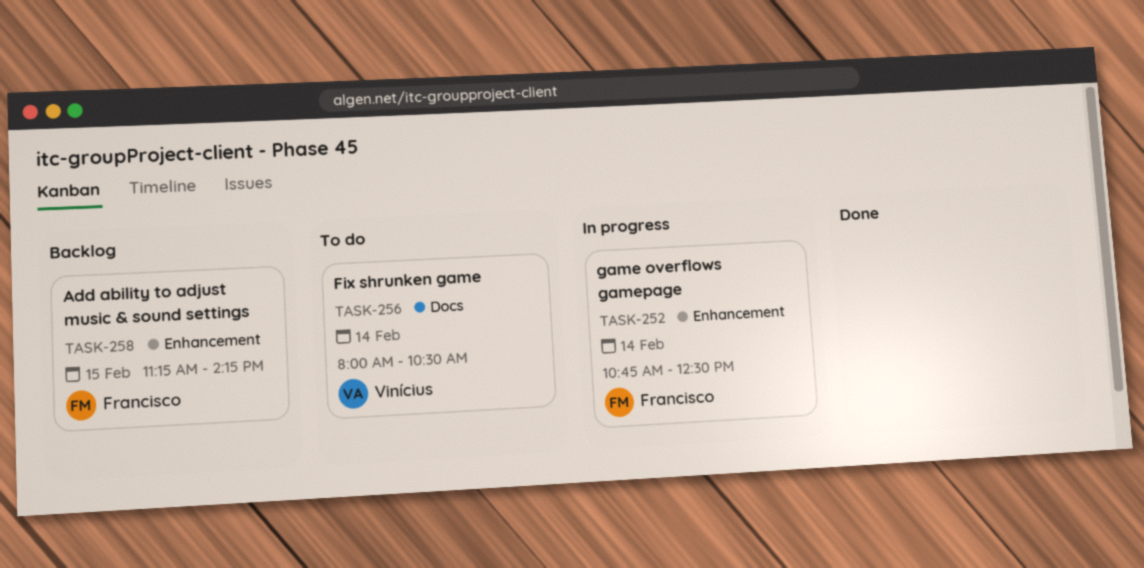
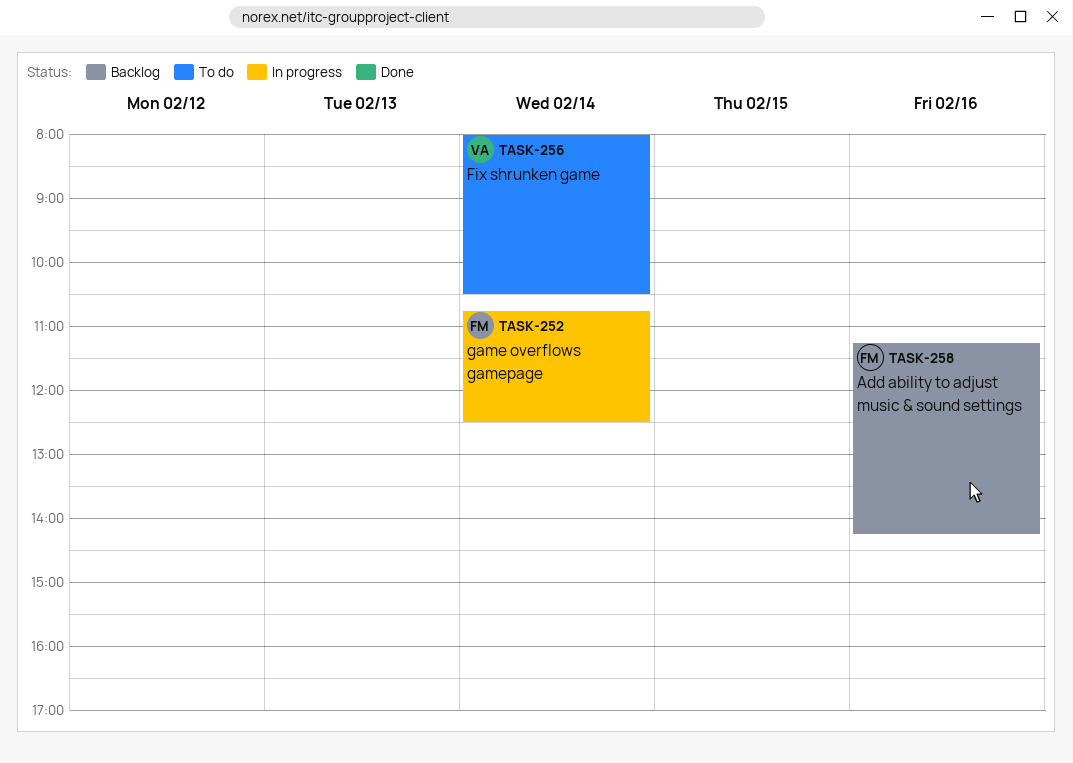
TASK-258, day: Feb 15 -> Feb 16

